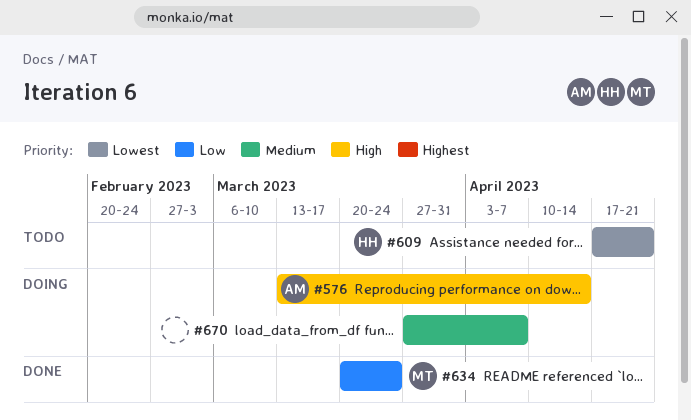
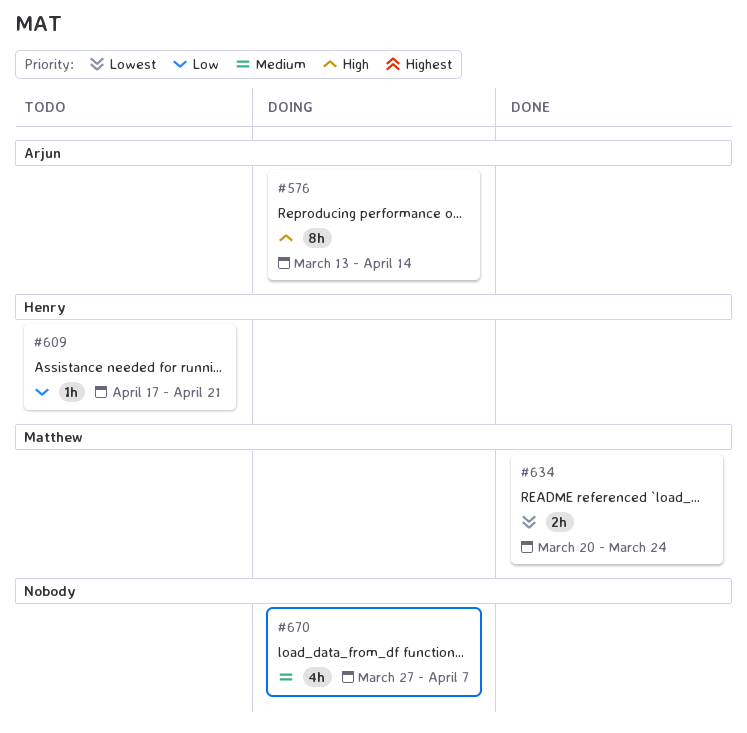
#609, priority: Lowest -> Low
#634, priority: Low -> Lowest

